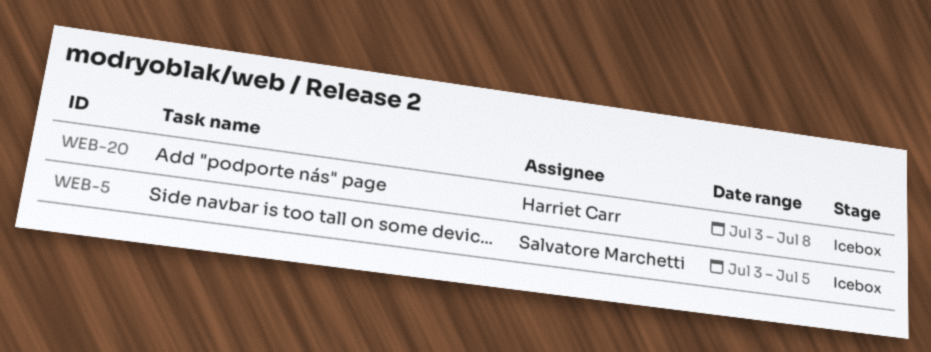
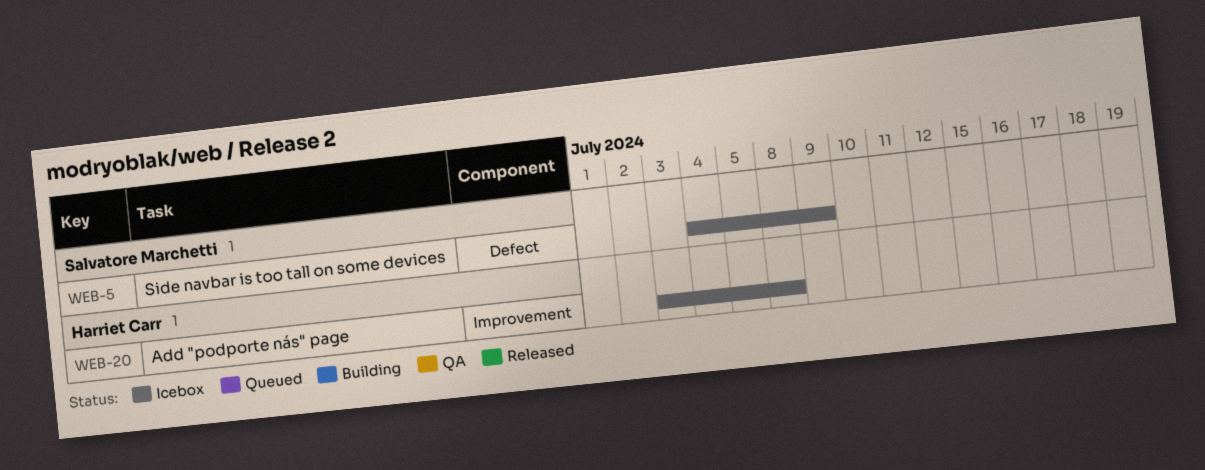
WEB-5, start: Jul 3 -> Jul 4
WEB-5, due: Jul 5 -> Jul 9

